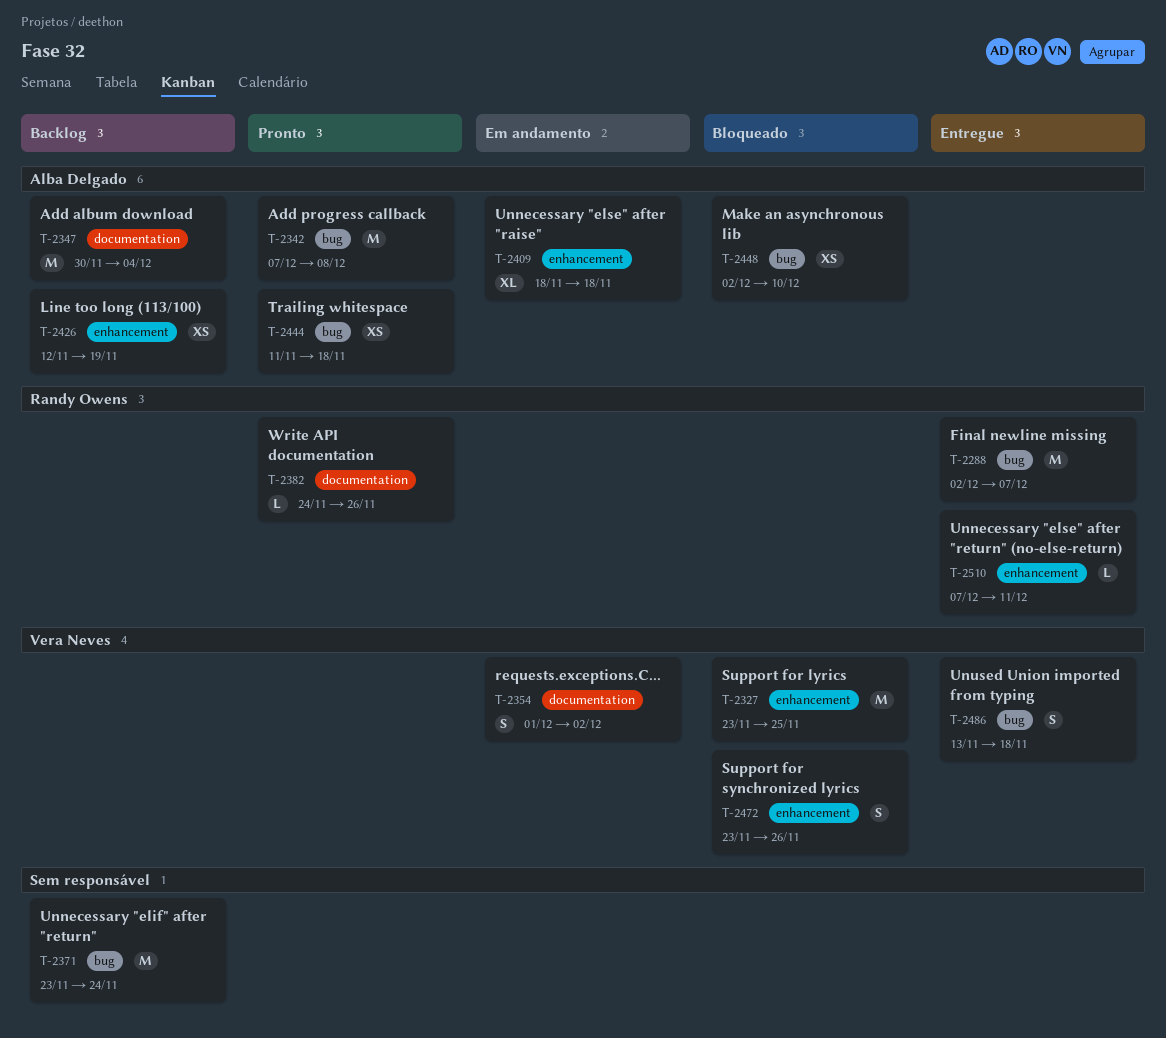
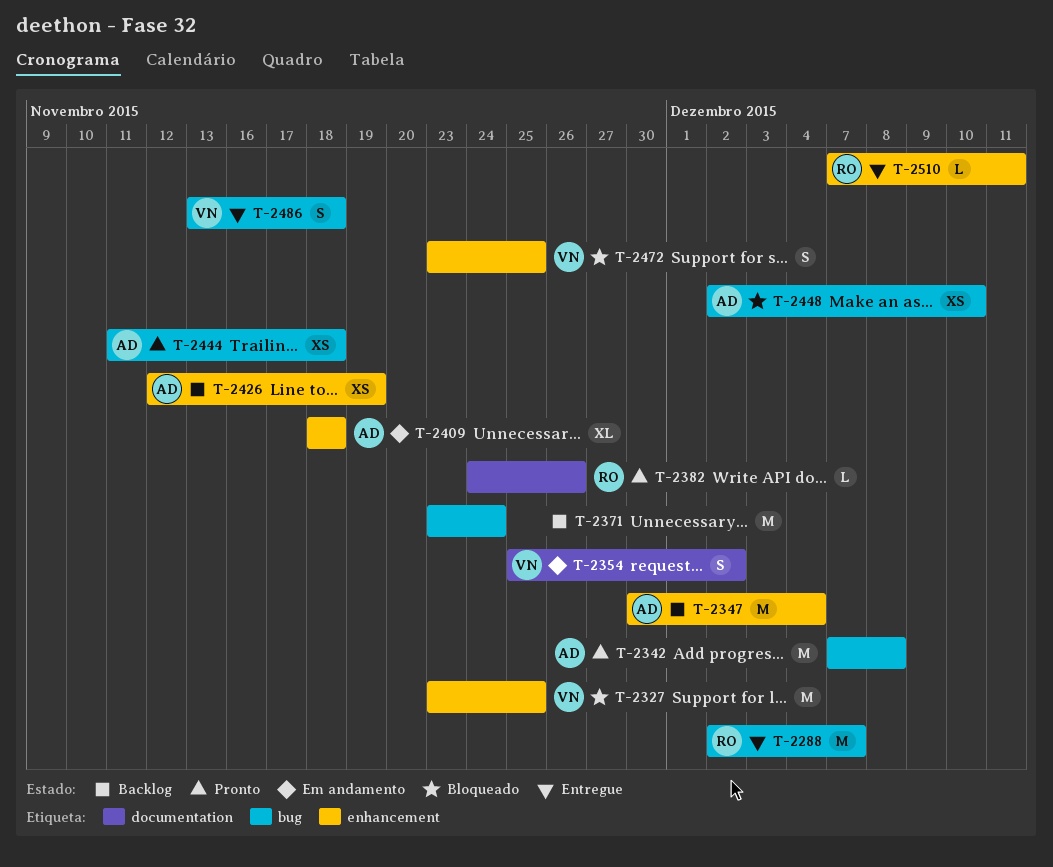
T-2347, label: documentation -> enhancement
T-2354, start: Dec 1 -> Nov 25
T-2472, due: Nov 26 -> Nov 25

